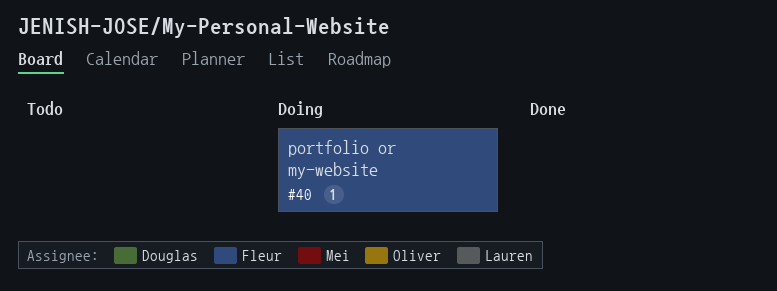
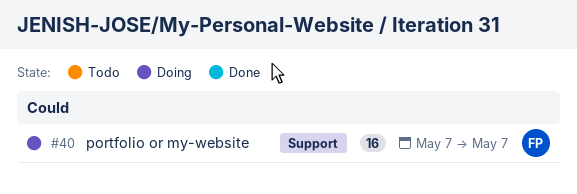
#40, estimate: 1 -> 16

